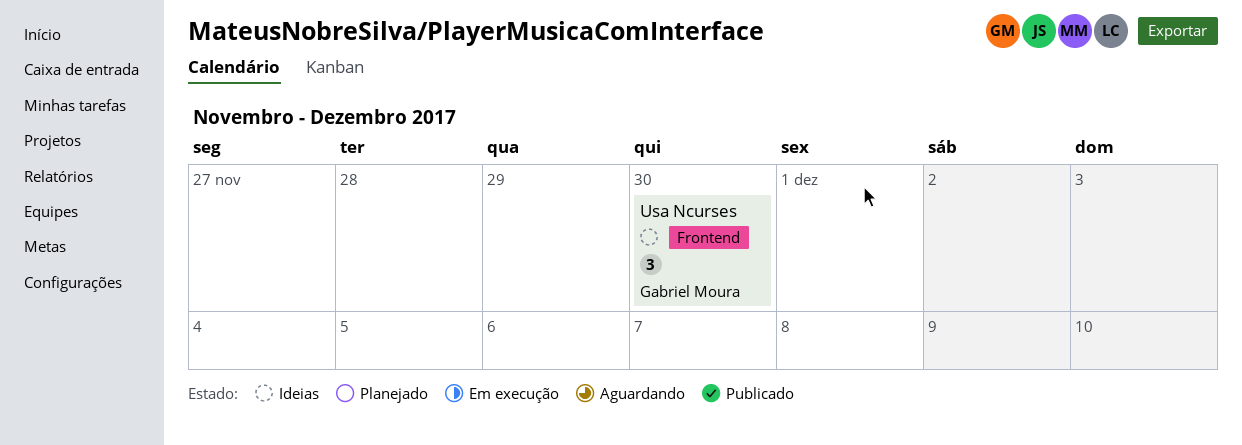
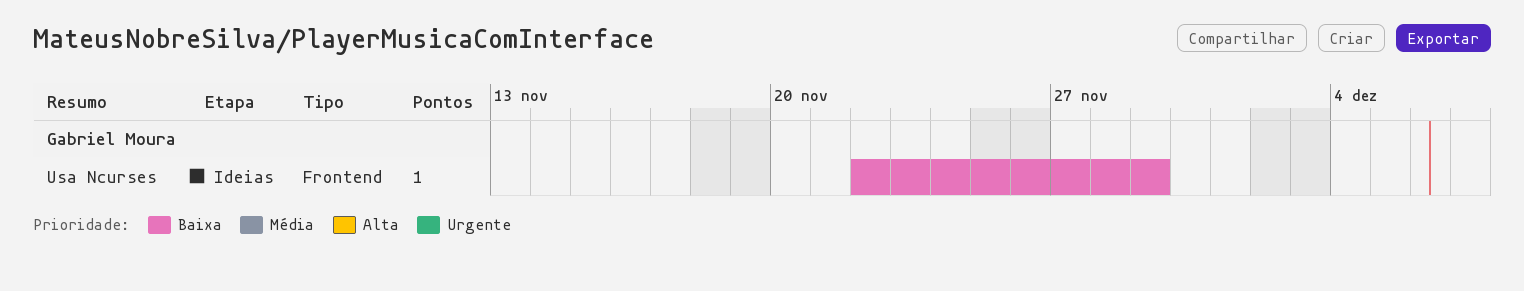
Usa Ncurses, estimate: 3 -> 1
Usa Ncurses, due: Nov 30 -> Nov 29

